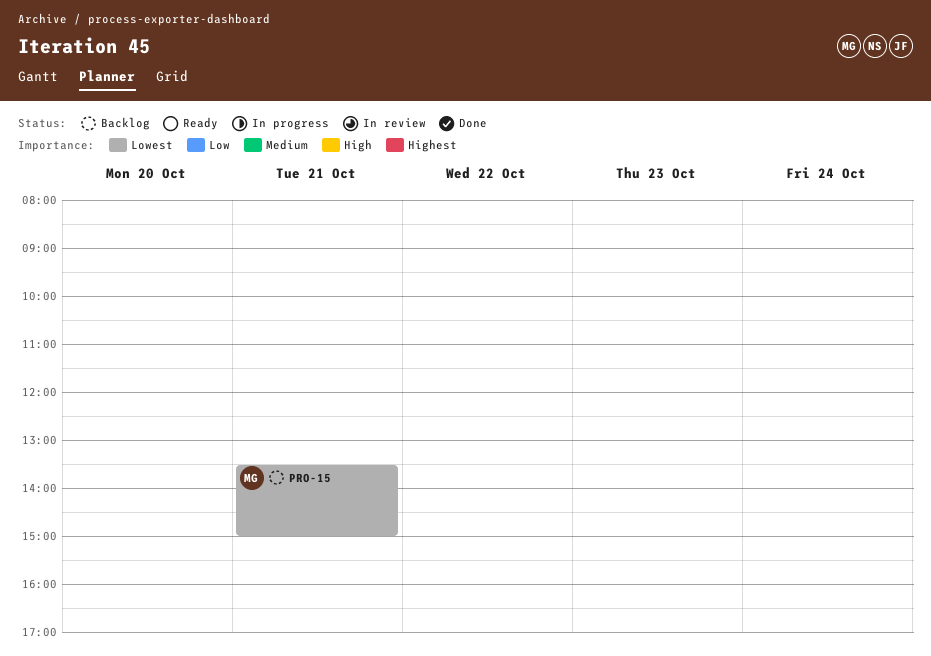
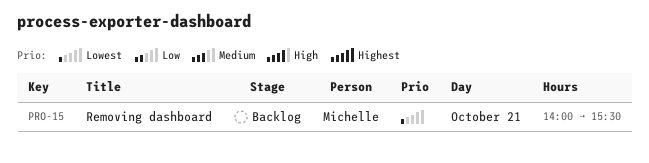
PRO-15, begins: 13:30 -> 14:00
PRO-15, ends: 15:00 -> 15:30

